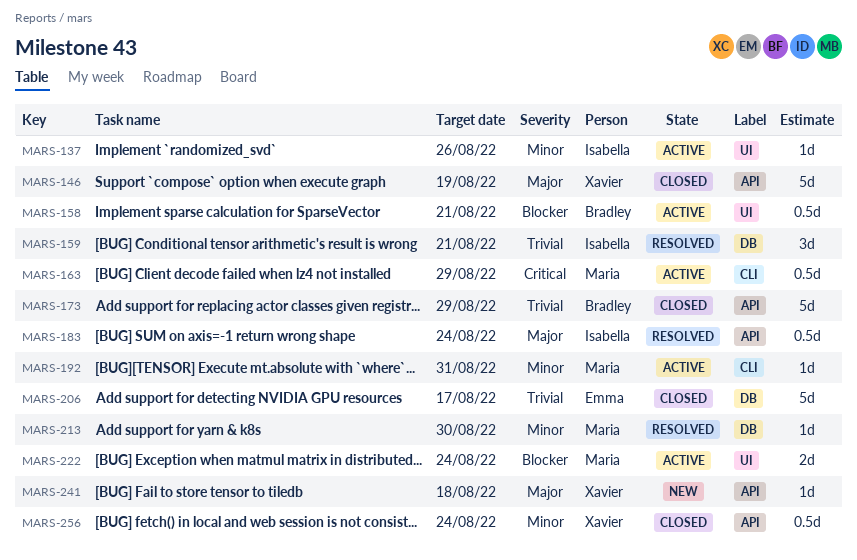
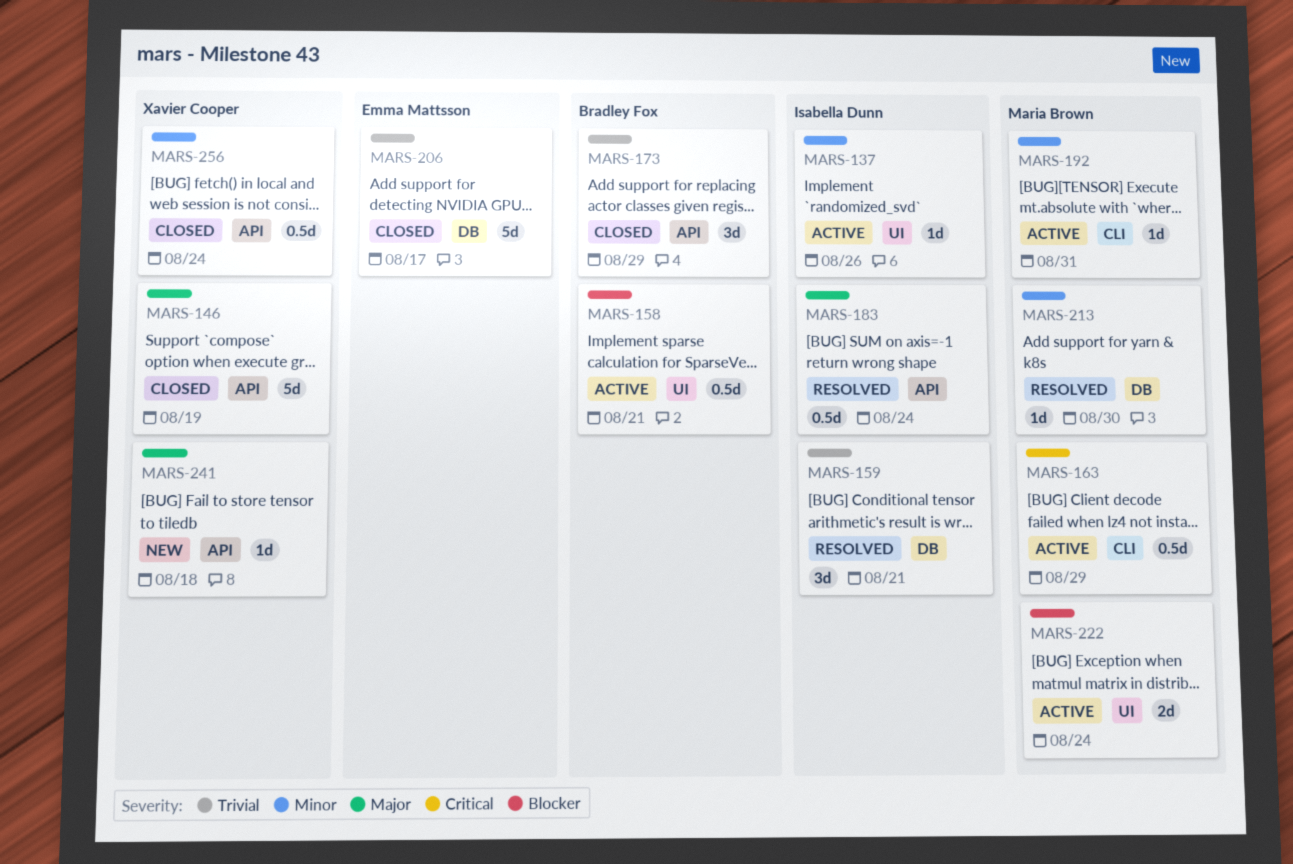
MARS-173, estimate: 5d -> 3d

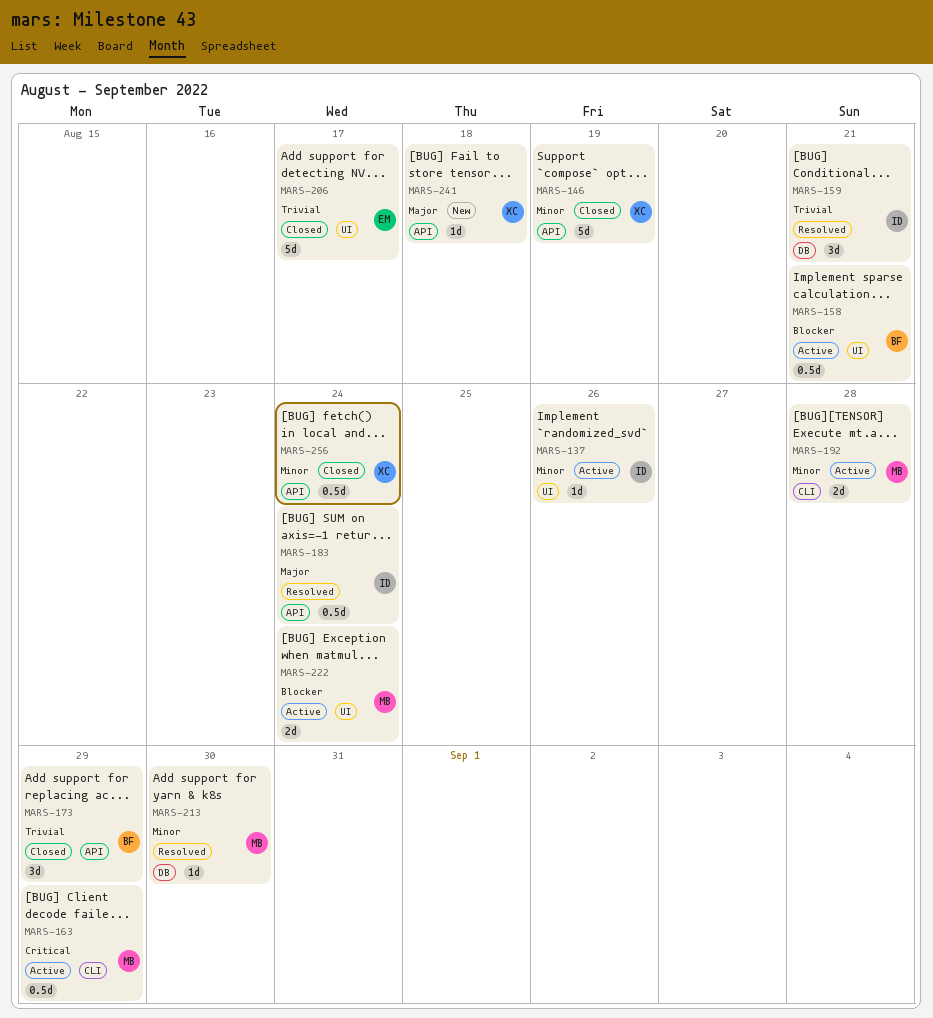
MARS-146, priority: Major -> Minor
MARS-192, estimate: 1d -> 2d
MARS-192, due: Aug 31 -> Aug 28
MARS-206, label: DB -> UI

